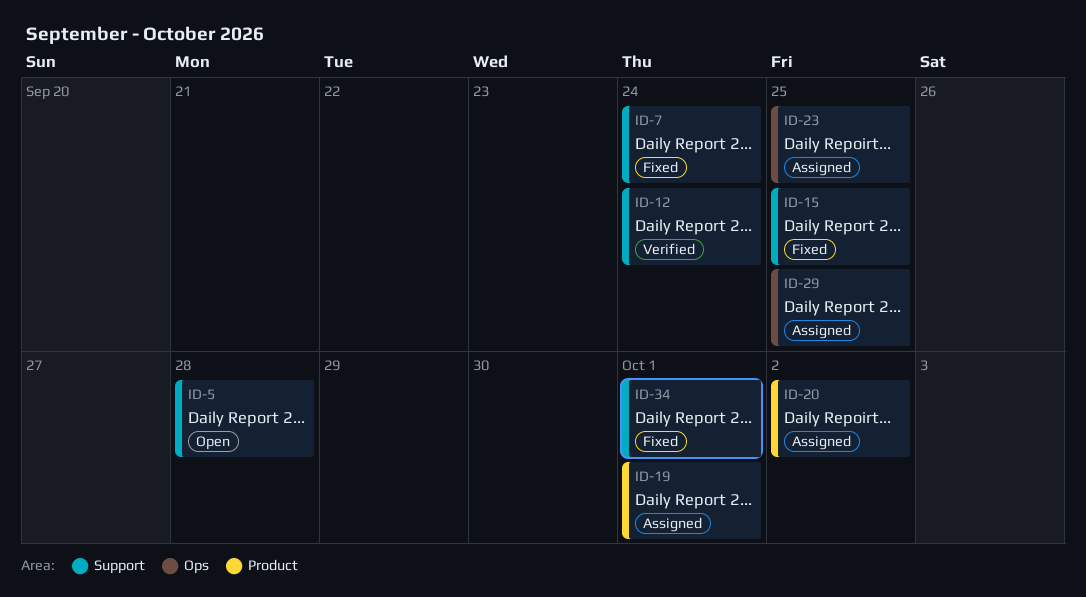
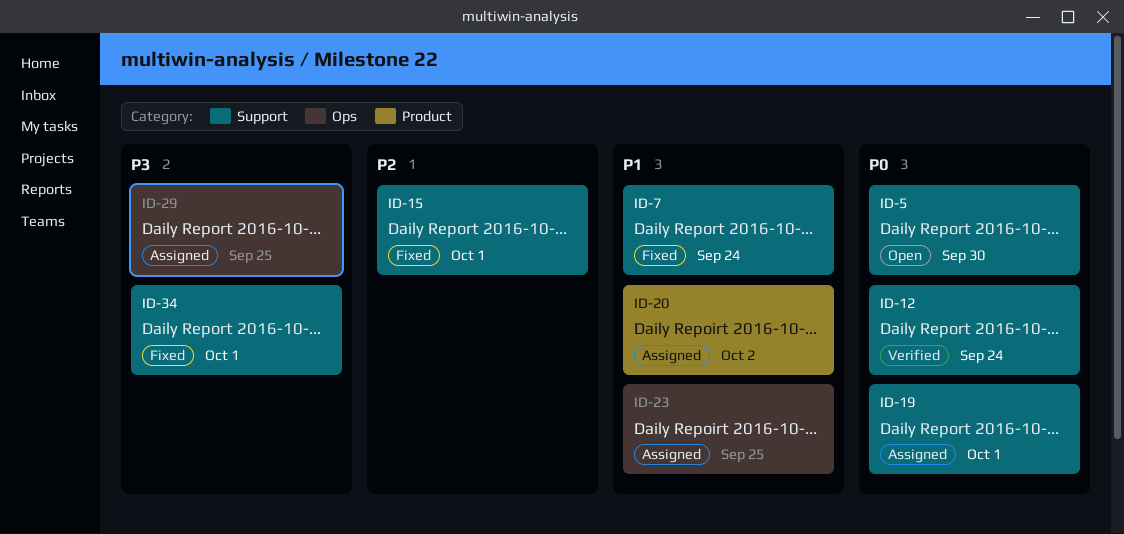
ID-5, due: Sep 28 -> Sep 30
ID-15, due: Sep 25 -> Oct 1
ID-19, label: Product -> Support

